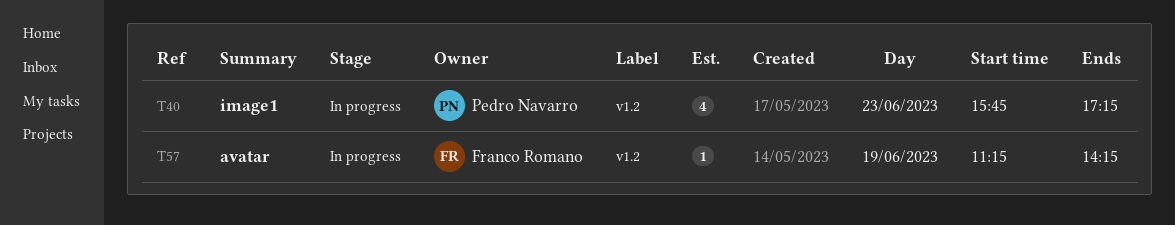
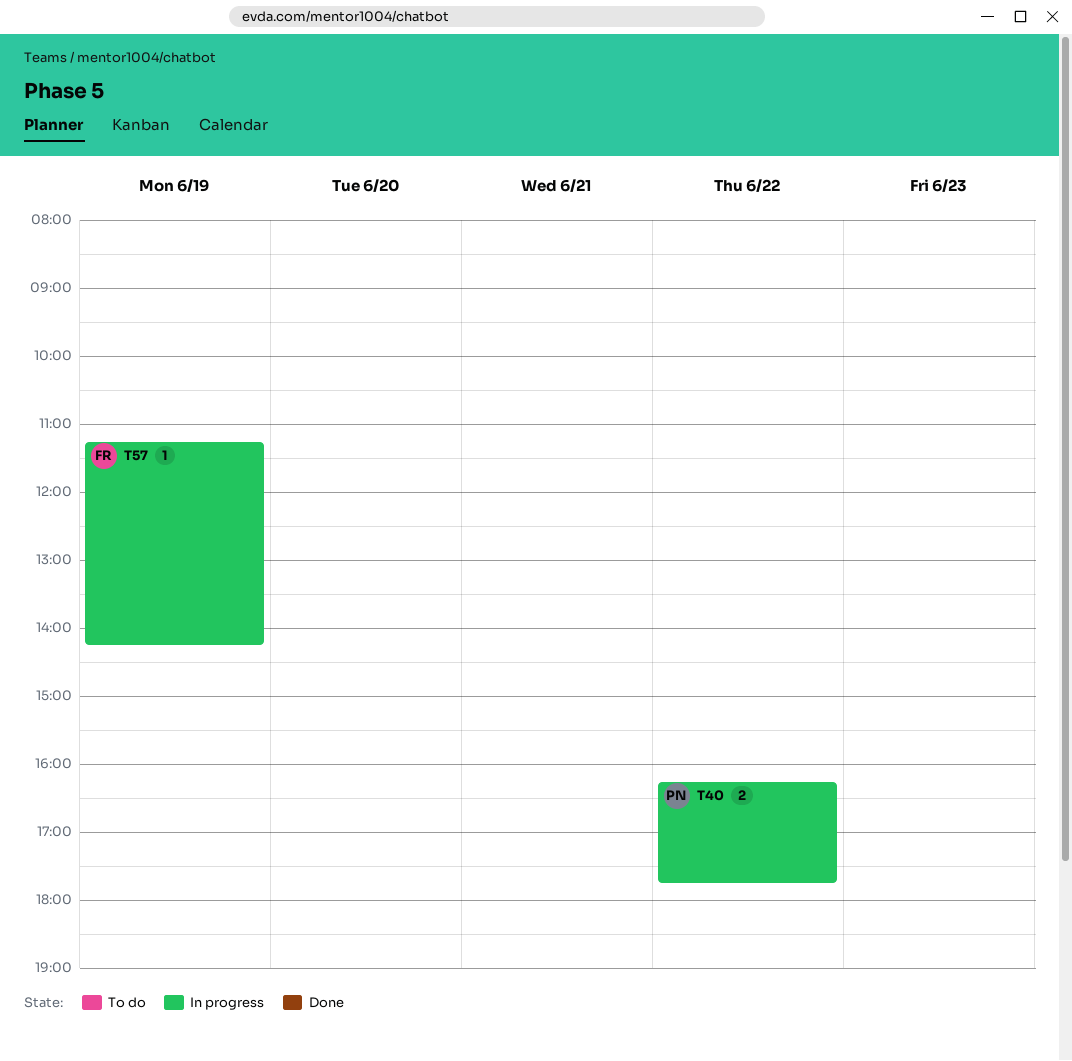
T40, estimate: 4 -> 2
T40, day: Jun 23 -> Jun 22
T40, begins: 15:45 -> 16:15
T40, ends: 17:15 -> 17:45

